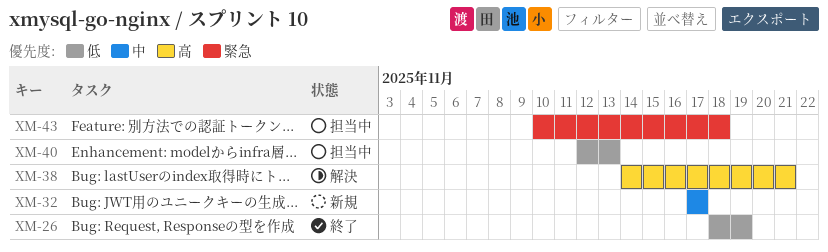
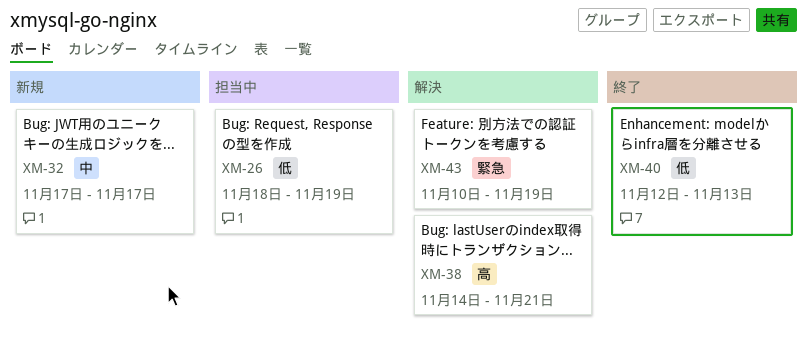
XM-26, status: 終了 -> 担当中
XM-40, status: 担当中 -> 終了
XM-43, status: 担当中 -> 解決
XM-43, due: Nov 18 -> Nov 19

